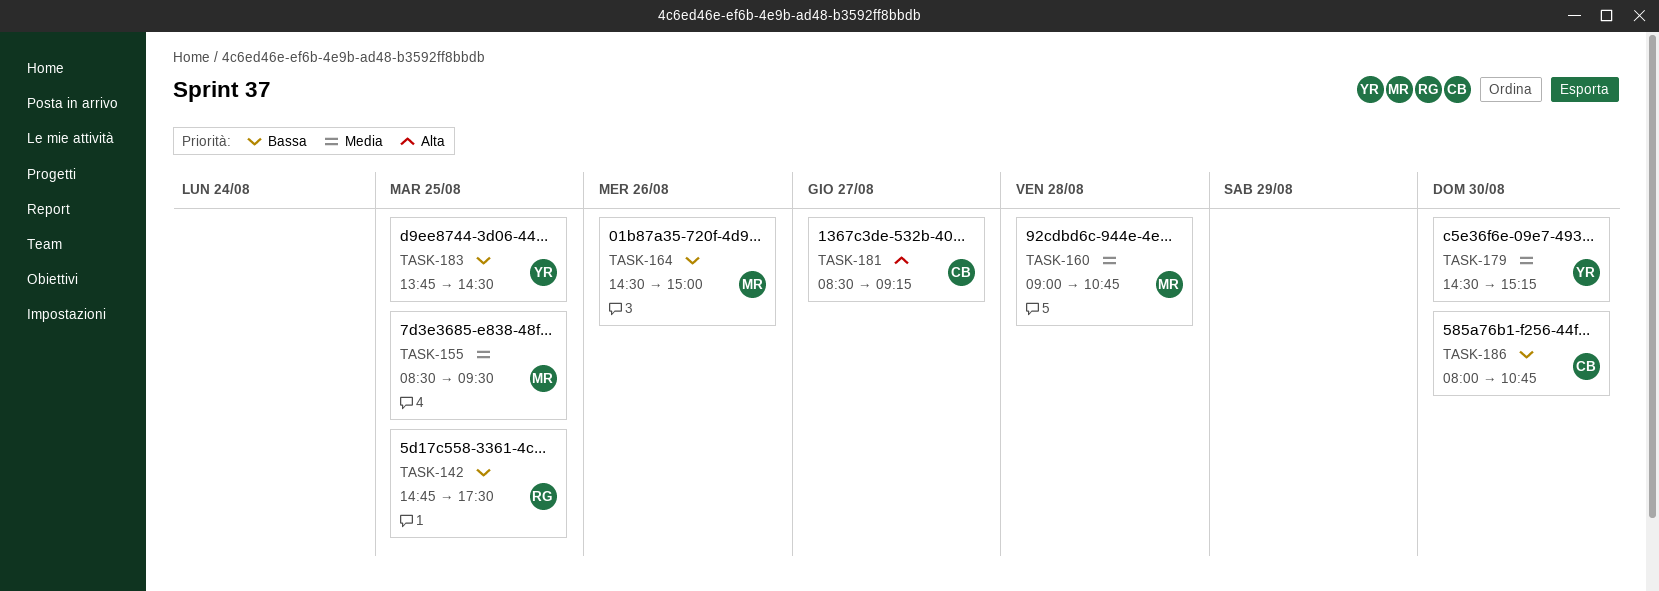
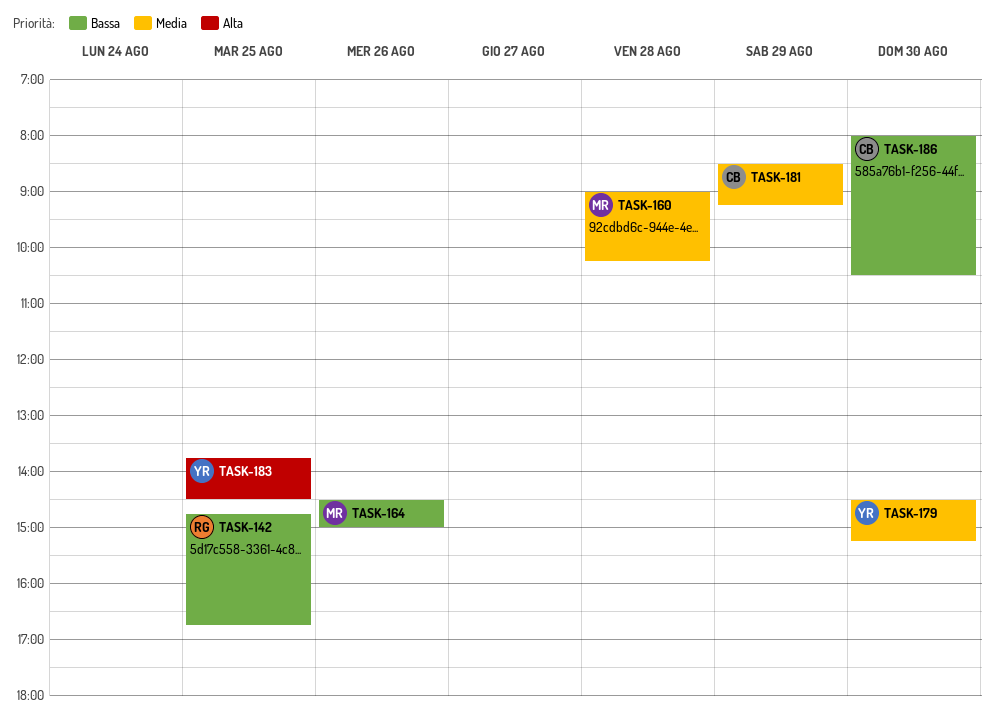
TASK-142, ends: 17:30 -> 16:45
TASK-155: present -> none
TASK-160, ends: 10:45 -> 10:15
TASK-181, priority: Alta -> Media
TASK-181, day: Aug 27 -> Aug 29
TASK-183, priority: Bassa -> Alta
TASK-186, ends: 10:45 -> 10:30

